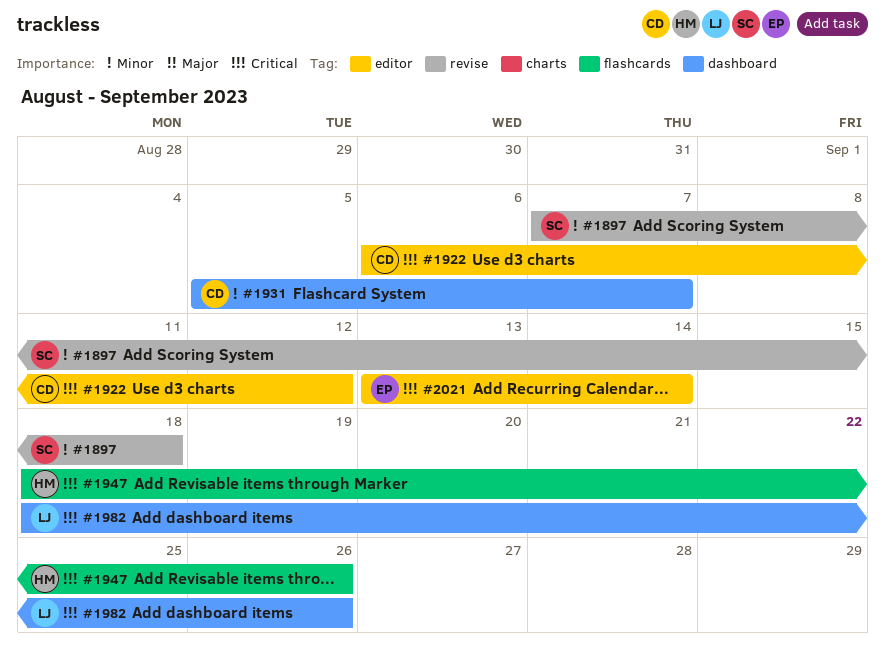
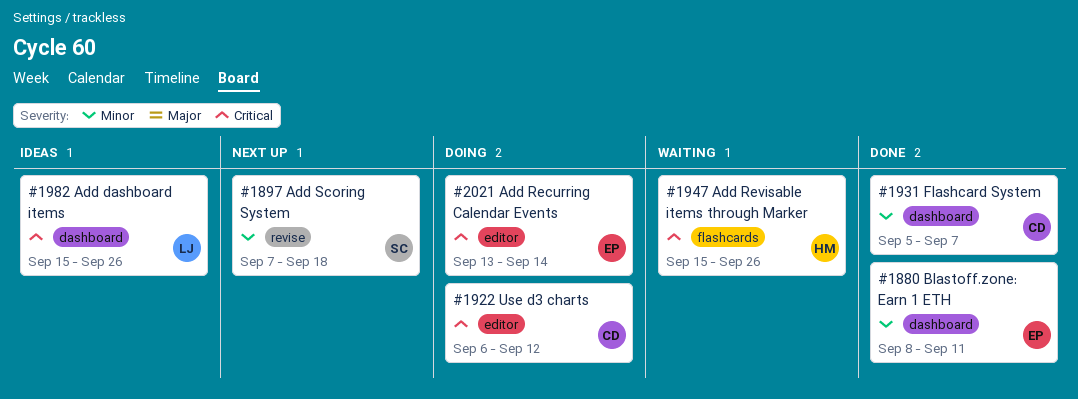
#1880: none -> present
#1947, start: Sep 18 -> Sep 15
#1982, start: Sep 18 -> Sep 15

